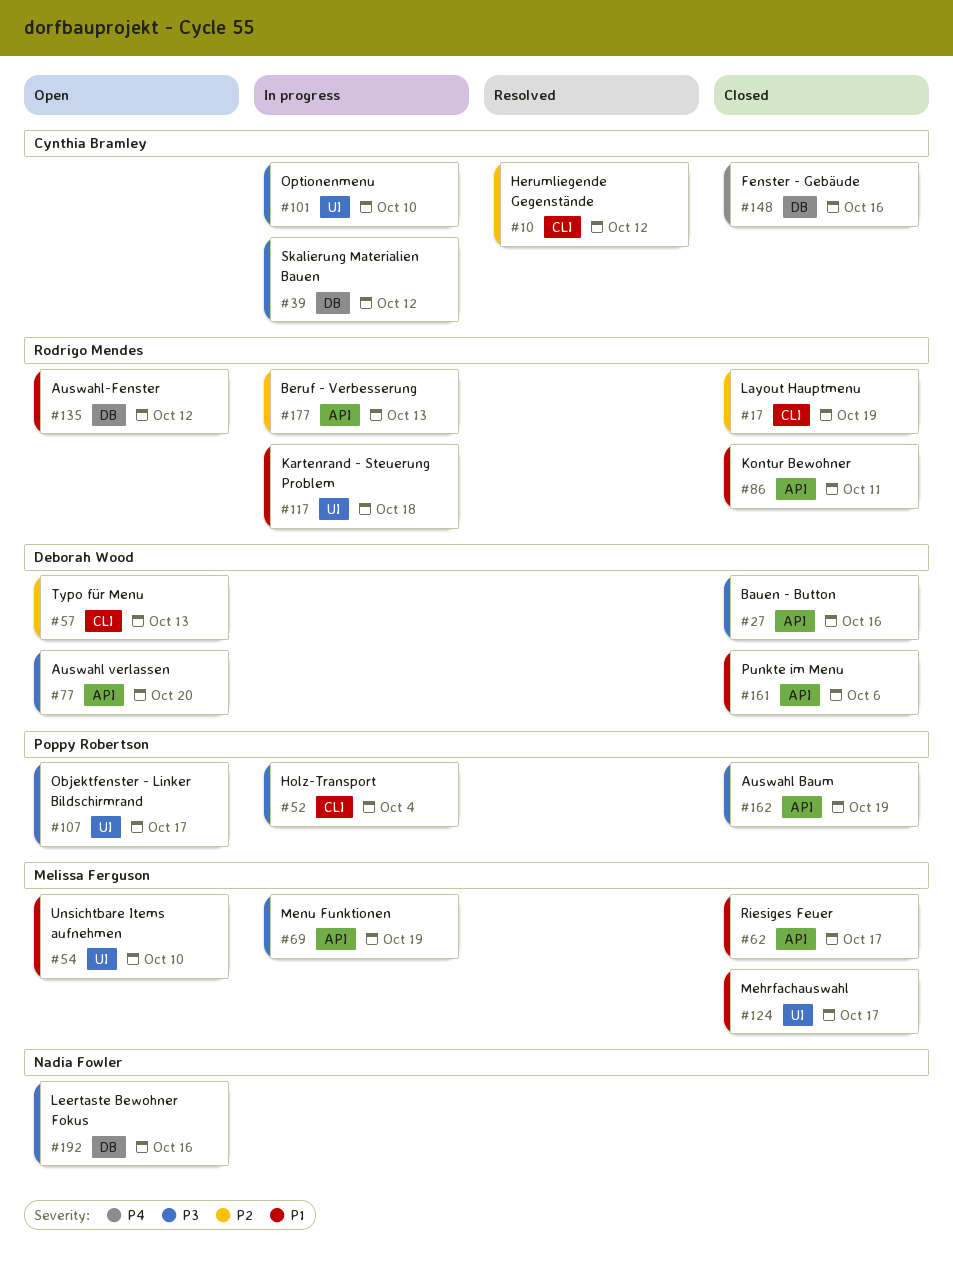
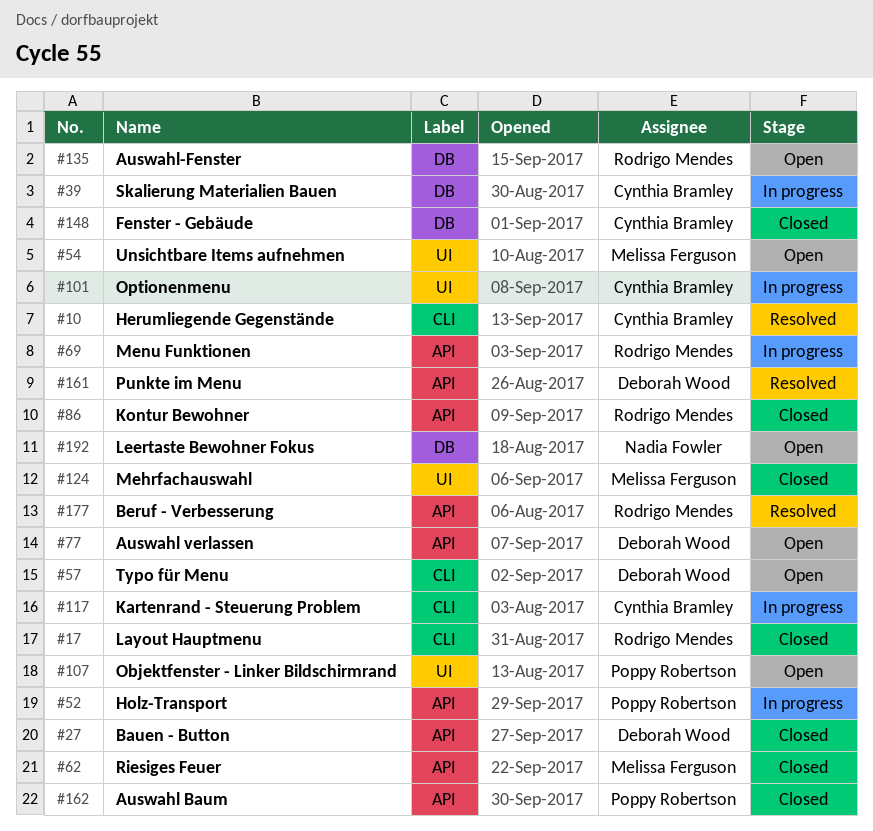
#52, label: CLI -> API
#69, owner: Melissa Ferguson -> Rodrigo Mendes
#117, owner: Rodrigo Mendes -> Cynthia Bramley
#117, label: UI -> CLI
#161, status: Closed -> Resolved
#177, status: In progress -> Resolved

